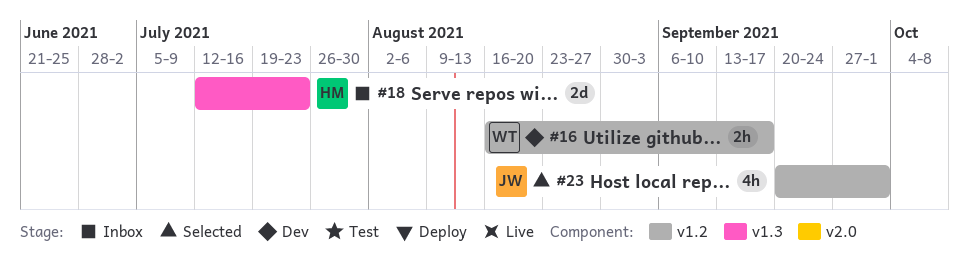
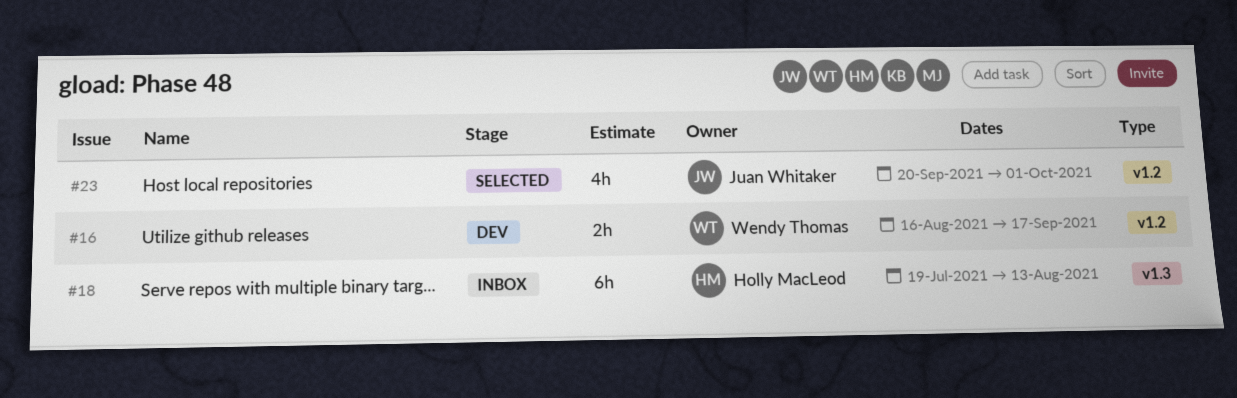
#18, estimate: 2d -> 6h
#18, start: Jul 12 -> Jul 19
#18, due: Jul 23 -> Aug 13

